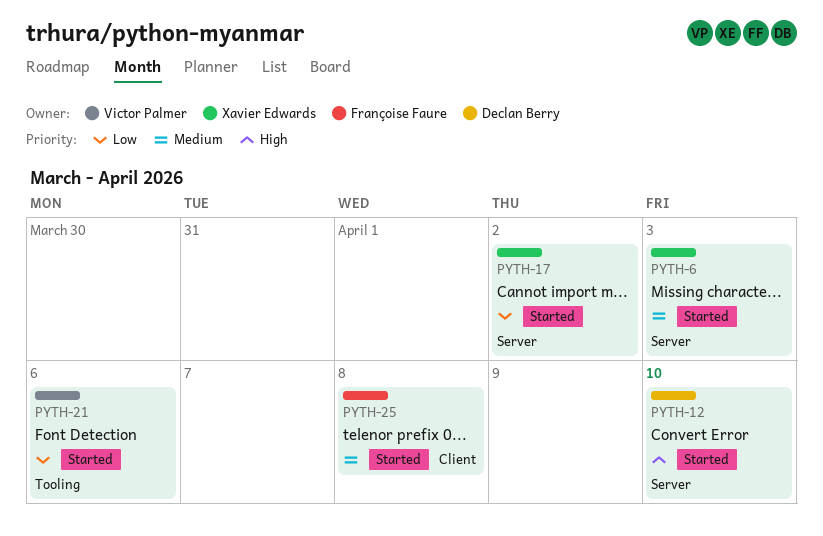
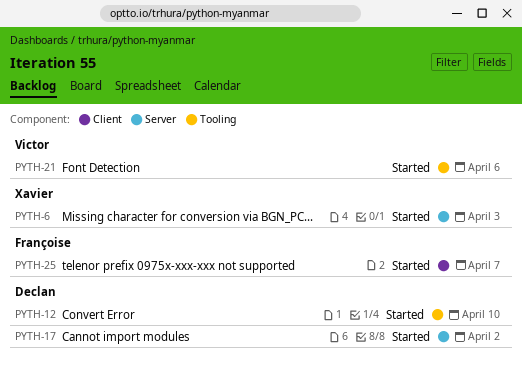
PYTH-12, label: Server -> Tooling
PYTH-17, owner: Xavier Edwards -> Declan Berry
PYTH-25, due: Apr 8 -> Apr 7

